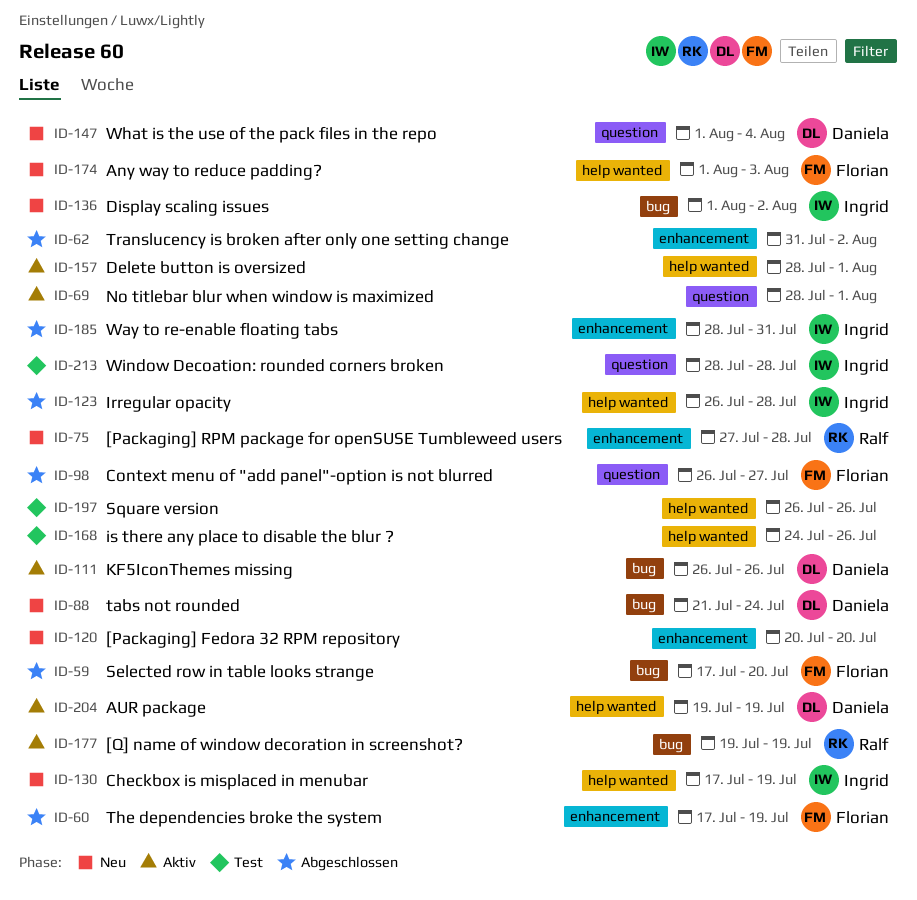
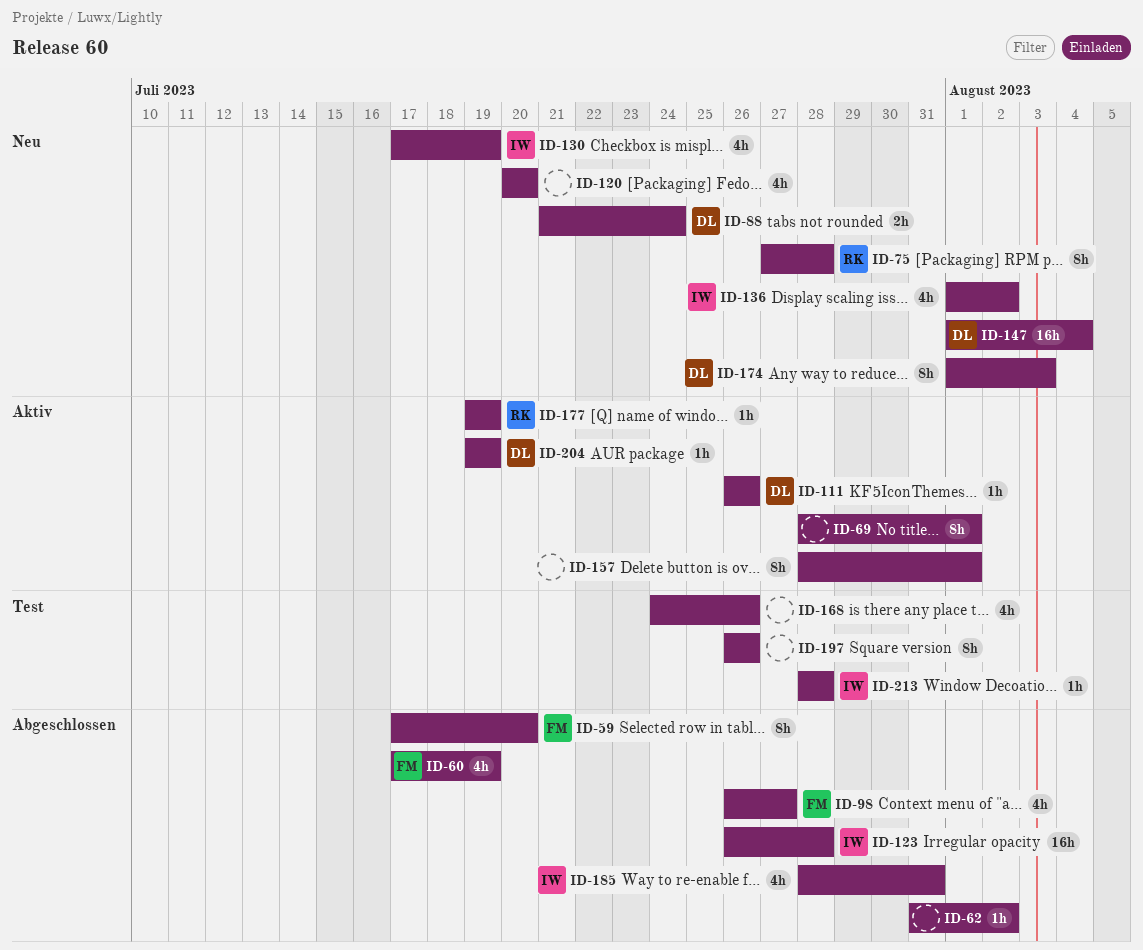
ID-174, owner: Florian -> Daniela

